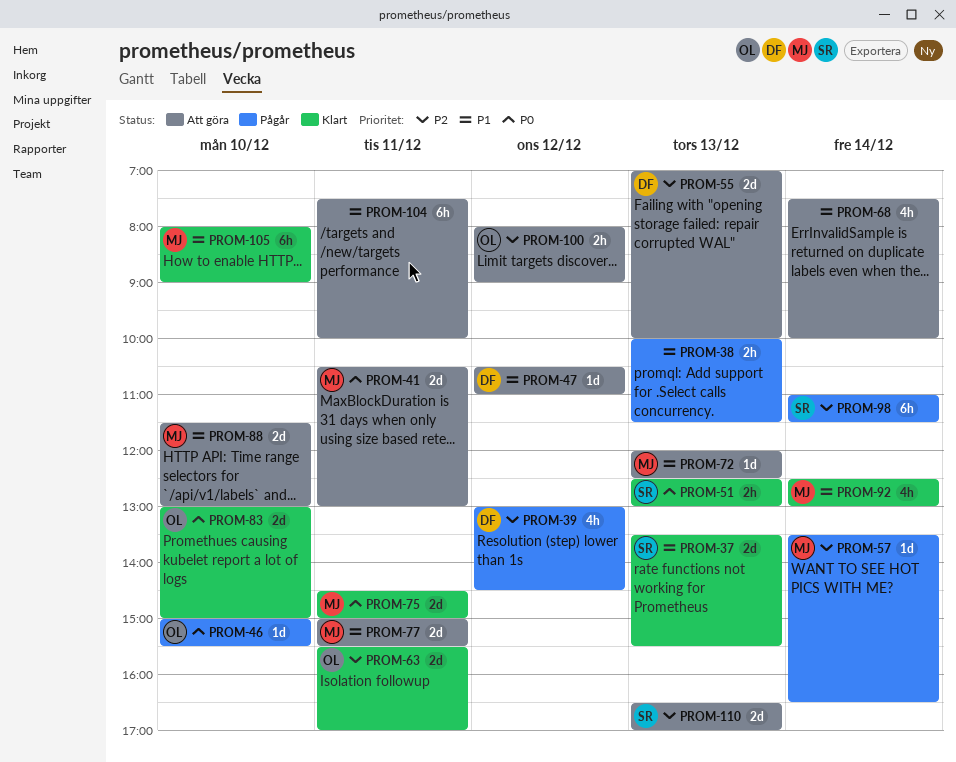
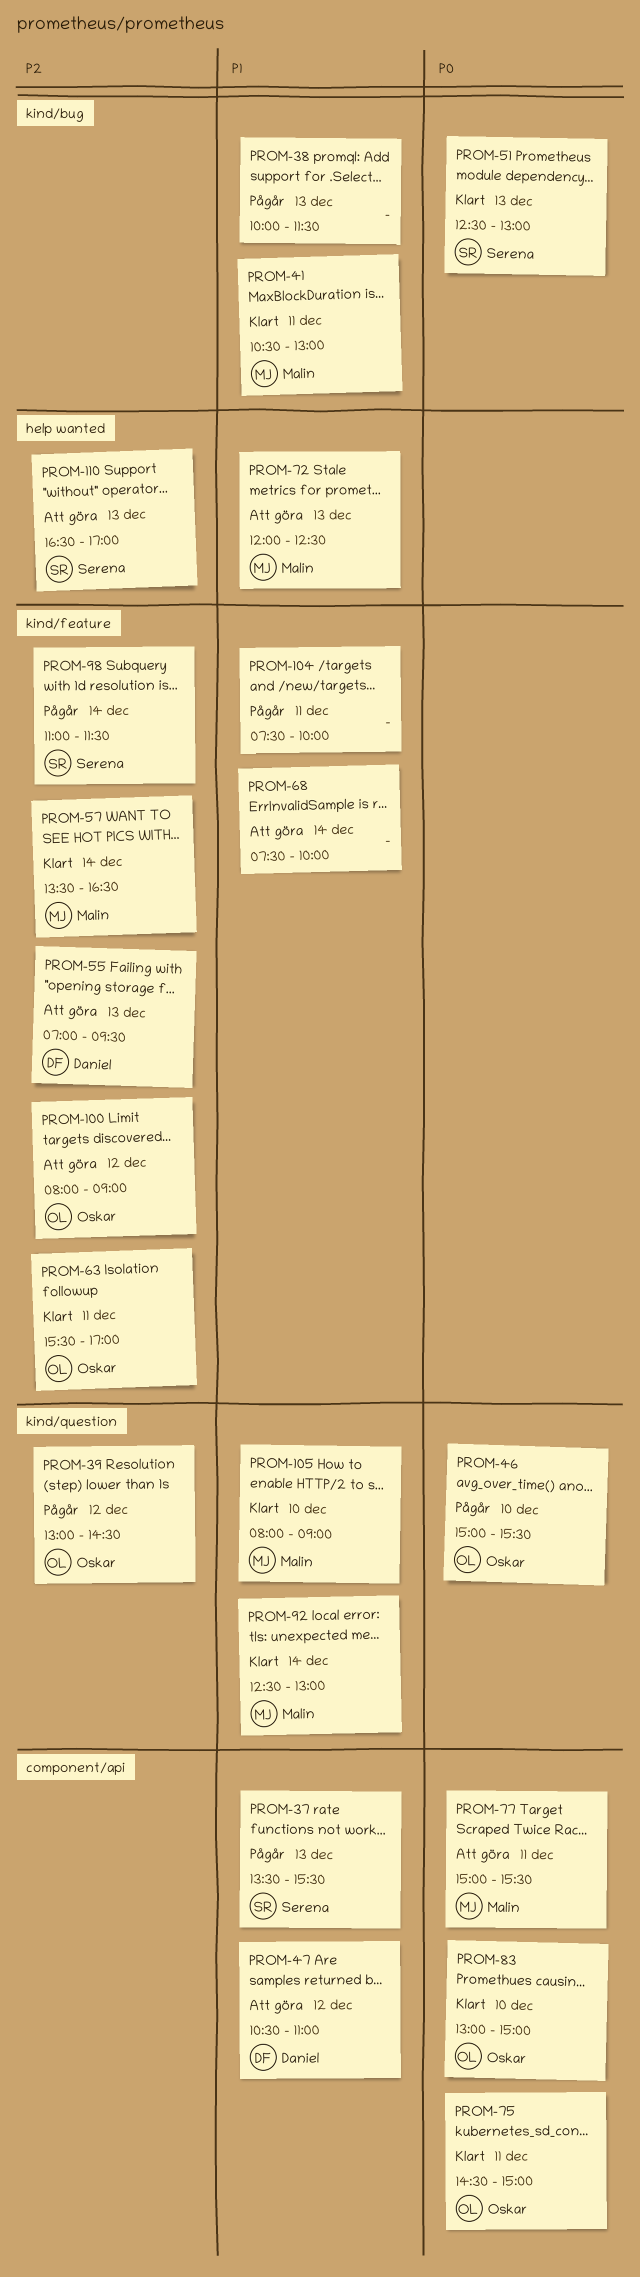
PROM-37, status: Klart -> Pågår
PROM-39, owner: Daniel -> Oskar
PROM-41, status: Att göra -> Klart
PROM-41, priority: P0 -> P1
PROM-55, ends: 10:00 -> 09:30
PROM-57, status: Pågår -> Klart
PROM-75, owner: Malin -> Oskar
PROM-77, priority: P1 -> P0
PROM-88: present -> none
PROM-104, status: Att göra -> Pågår

